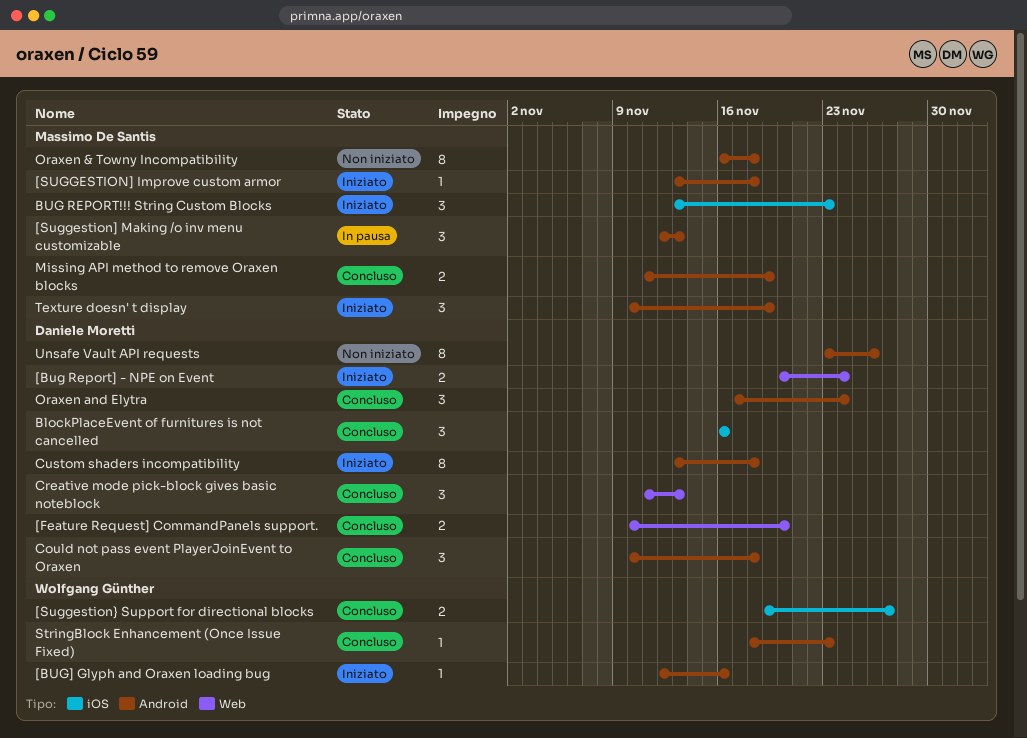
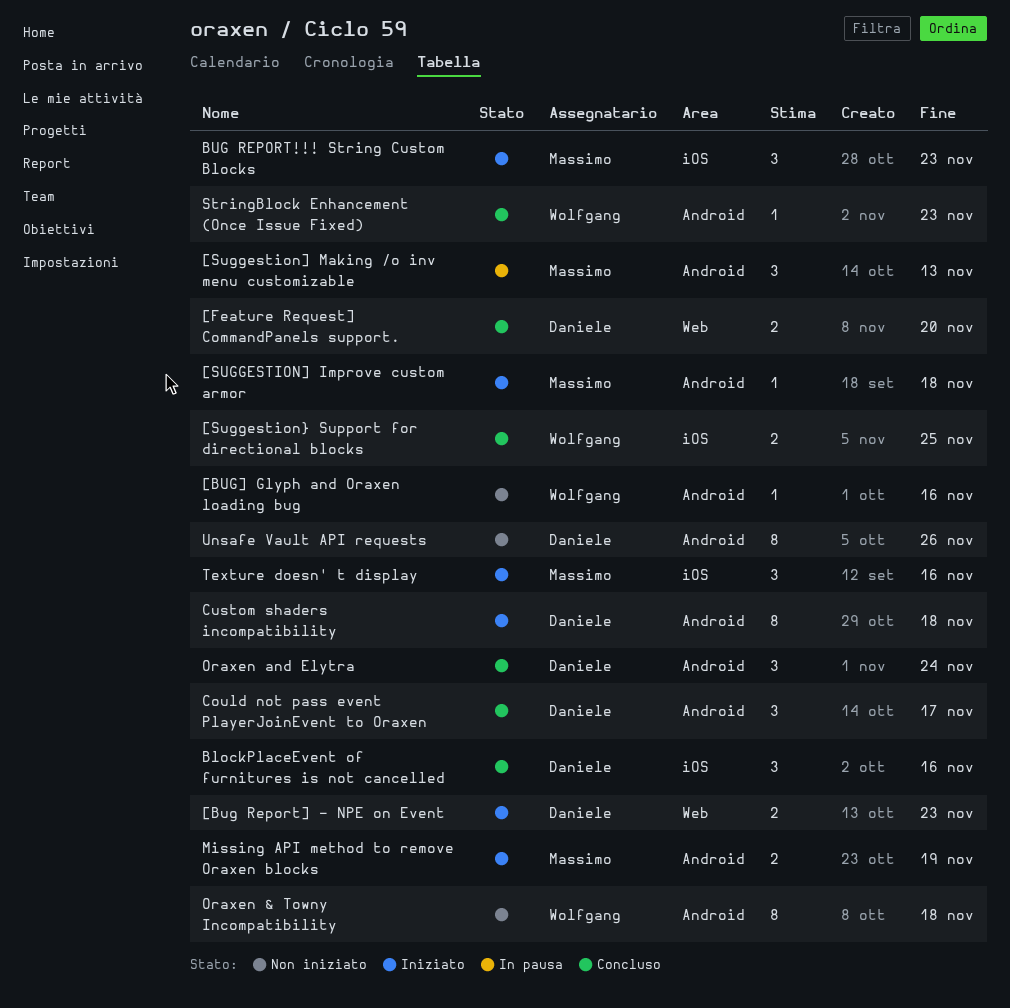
[Bug Report] - NPE on Event, due: Nov 24 -> Nov 23
[BUG] Glyph and Oraxen loading bug, status: Iniziato -> Non iniziato
[Suggestion} Support for directional blocks, due: Nov 27 -> Nov 25
Could not pass event PlayerJoinEvent to Oraxen, due: Nov 18 -> Nov 17
Creative mode pick-block gives basic noteblock: present -> none
Missing API method to remove Oraxen blocks, status: Concluso -> Iniziato
Oraxen & Towny Incompatibility, owner: Massimo De Santis -> Wolfgang Günther
Texture doesn' t display, label: Android -> iOS
Texture doesn' t display, due: Nov 19 -> Nov 16

